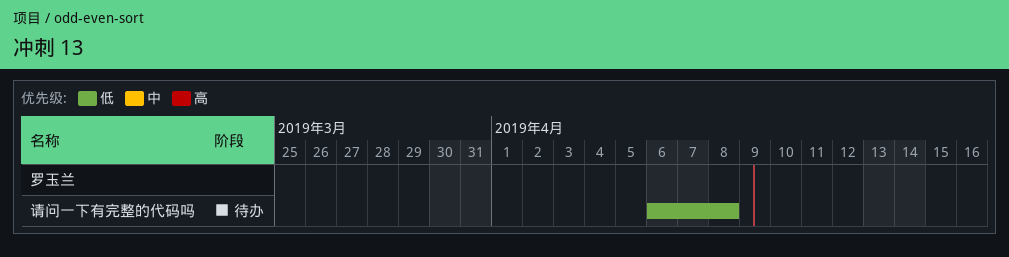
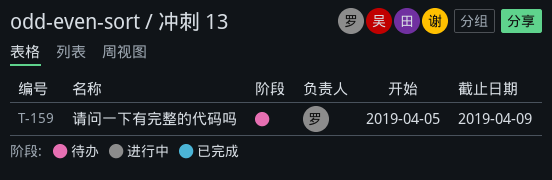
请问一下有完整的代码吗, start: Apr 6 -> Apr 5
请问一下有完整的代码吗, due: Apr 8 -> Apr 9

